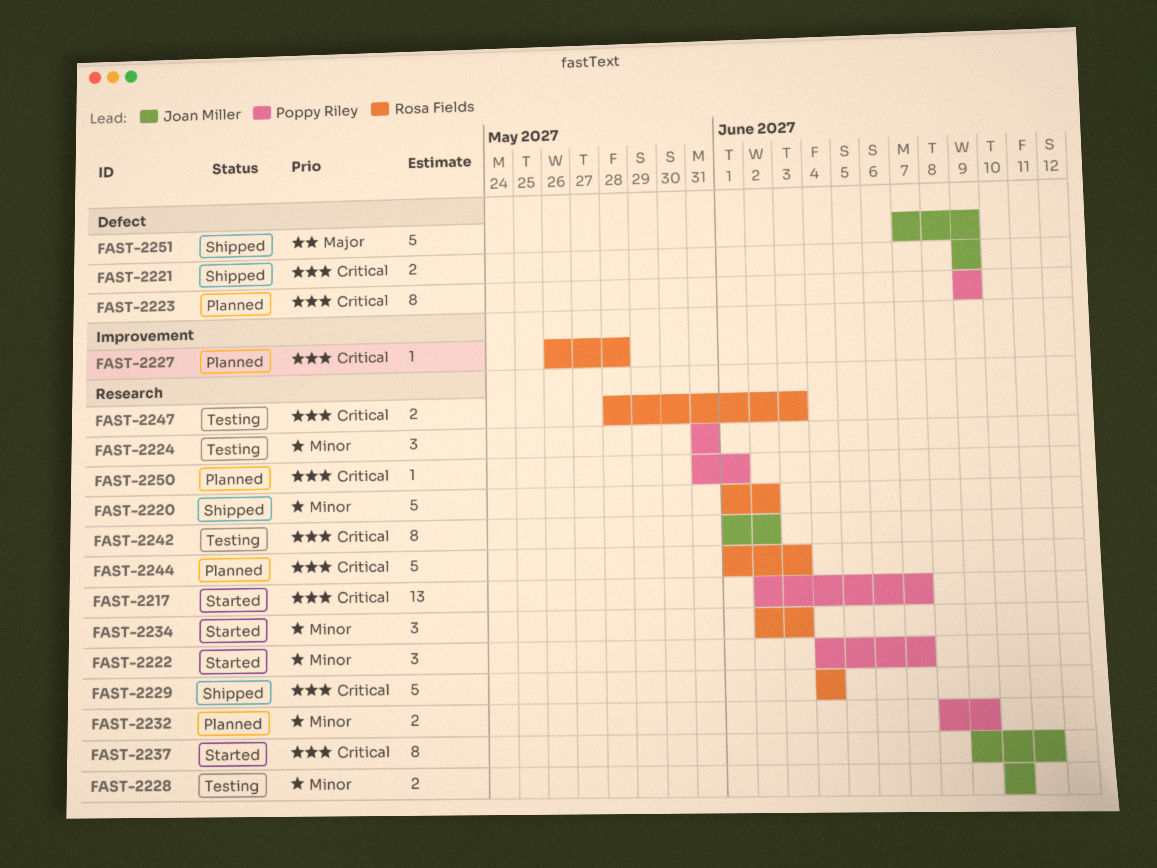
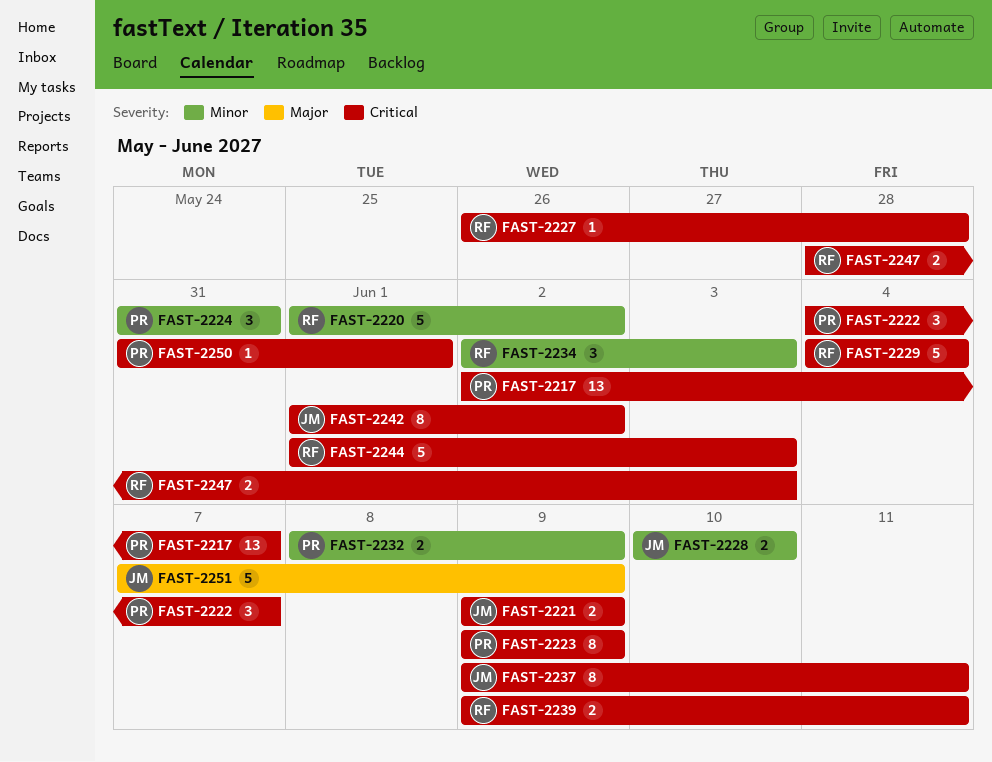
FAST-2222, priority: Minor -> Critical
FAST-2239: none -> present

